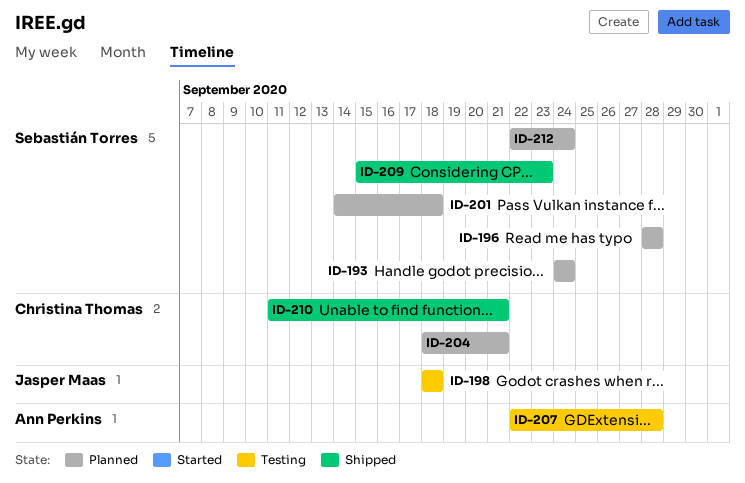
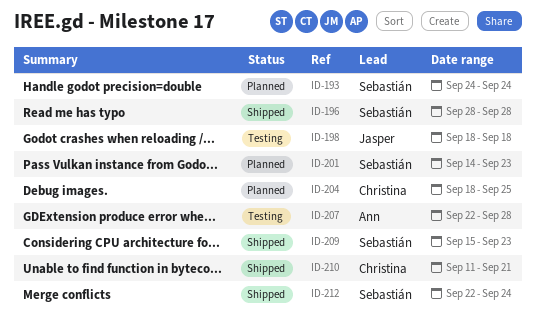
ID-196, status: Planned -> Shipped
ID-201, due: Sep 18 -> Sep 23
ID-204, due: Sep 21 -> Sep 25
ID-212, status: Planned -> Shipped

